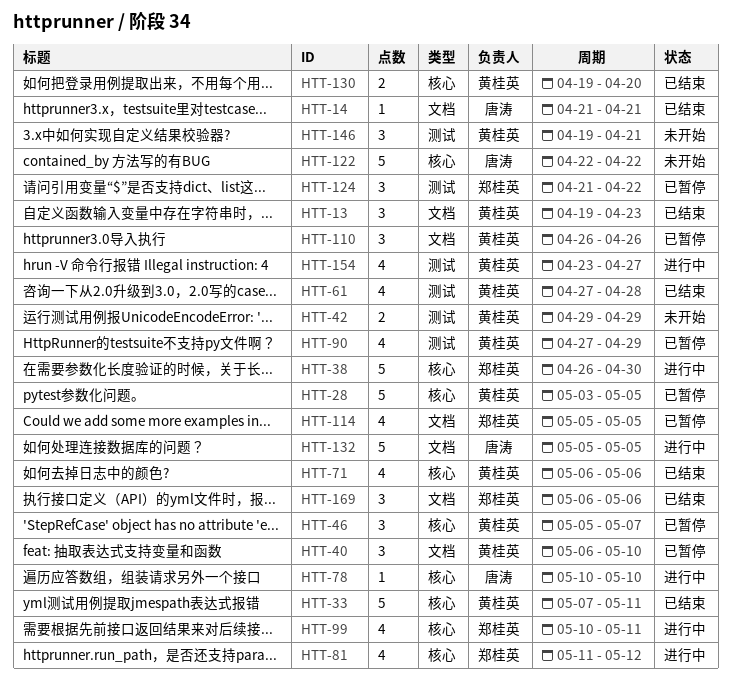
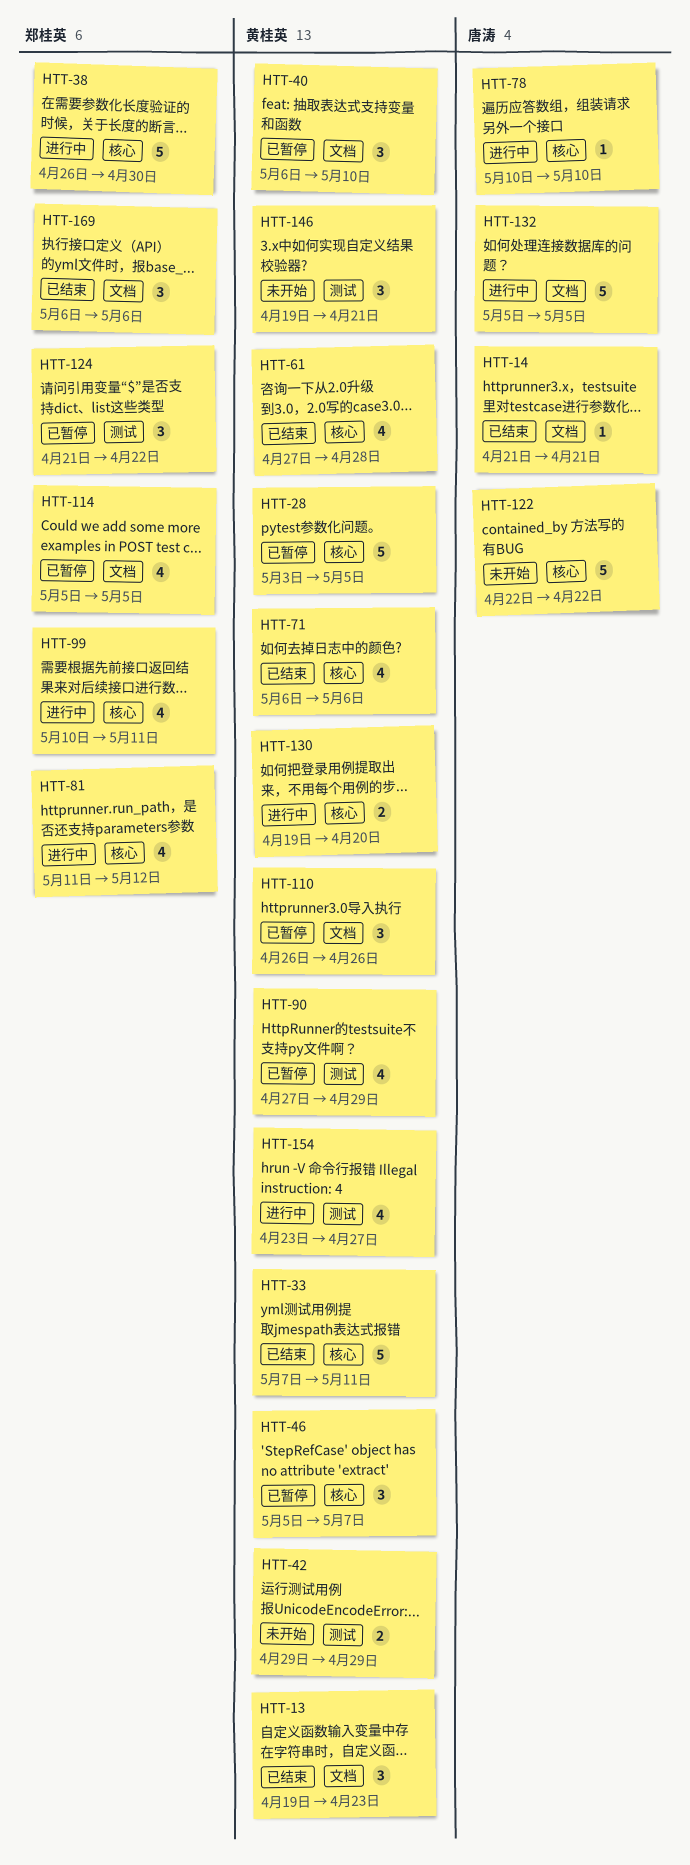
HTT-61, label: 测试 -> 核心
HTT-130, status: 已结束 -> 进行中

